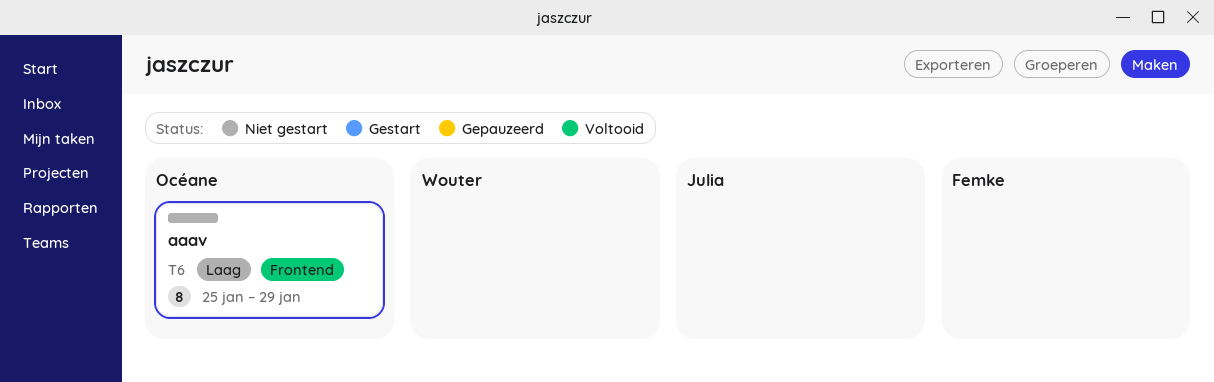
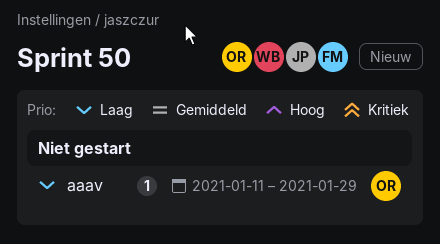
aaav, estimate: 8 -> 1
aaav, start: Jan 25 -> Jan 11

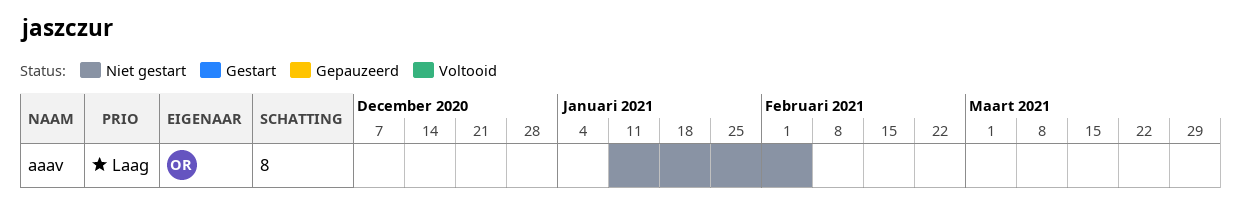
aaav, estimate: 1 -> 8
aaav, due: Jan 29 -> Feb 5

